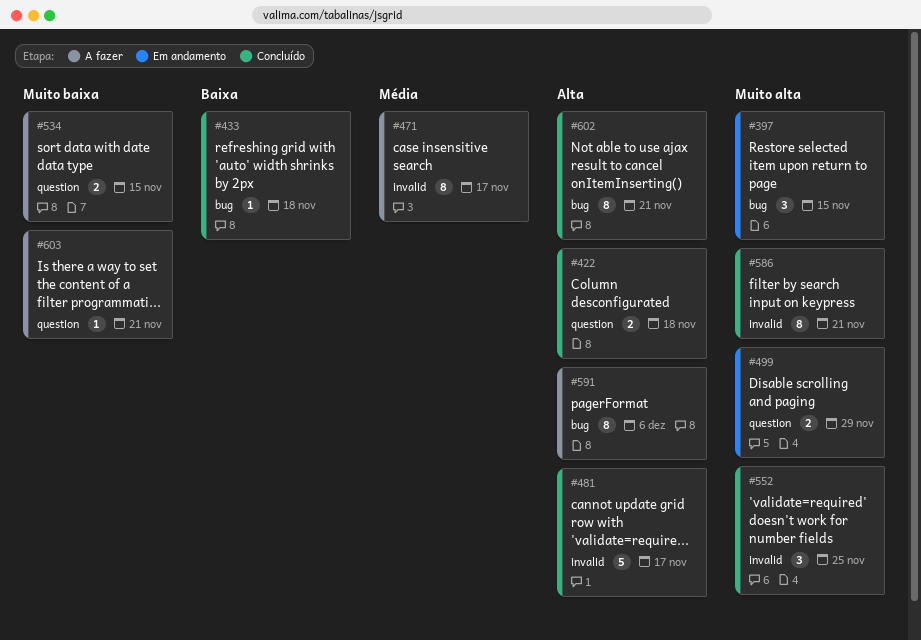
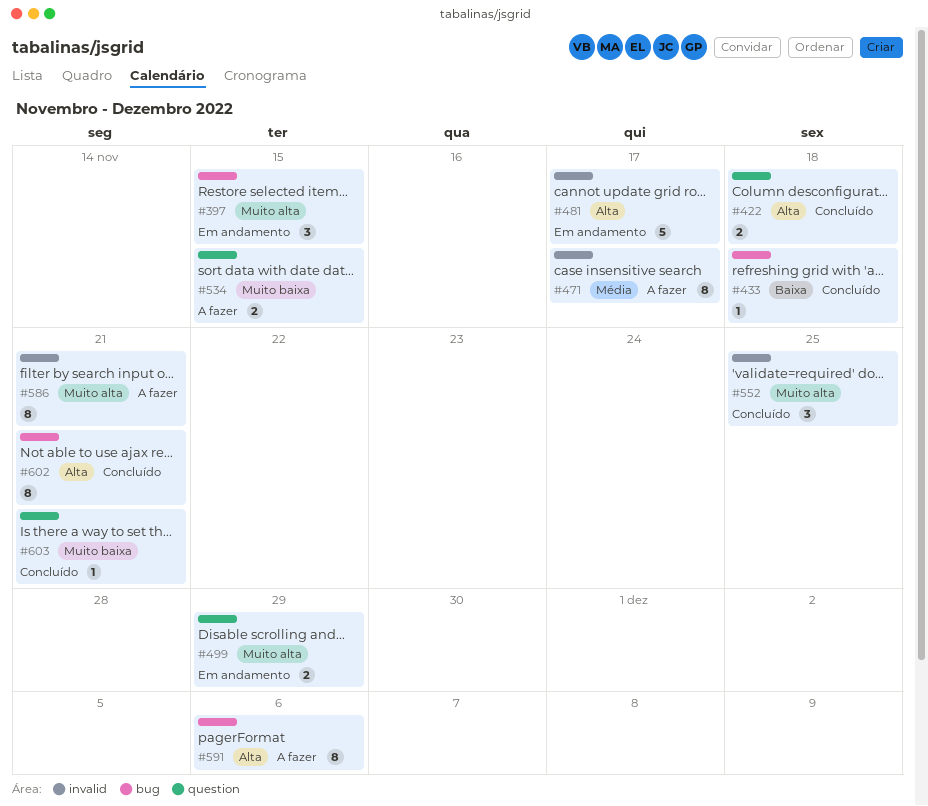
#481, status: Concluído -> Em andamento
#586, status: Concluído -> A fazer
#603, status: A fazer -> Concluído

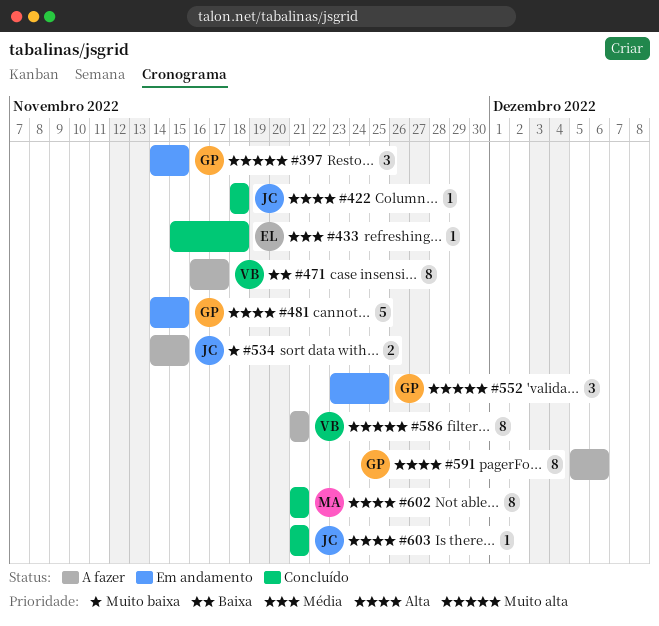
#422, estimate: 2 -> 1
#433, priority: Baixa -> Média
#471, priority: Média -> Baixa
#481, due: Nov 17 -> Nov 15
#499: present -> none
#552, status: Concluído -> Em andamento
#603, priority: Muito baixa -> Alta

